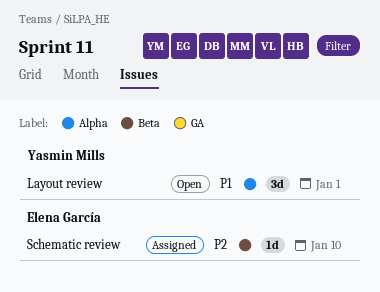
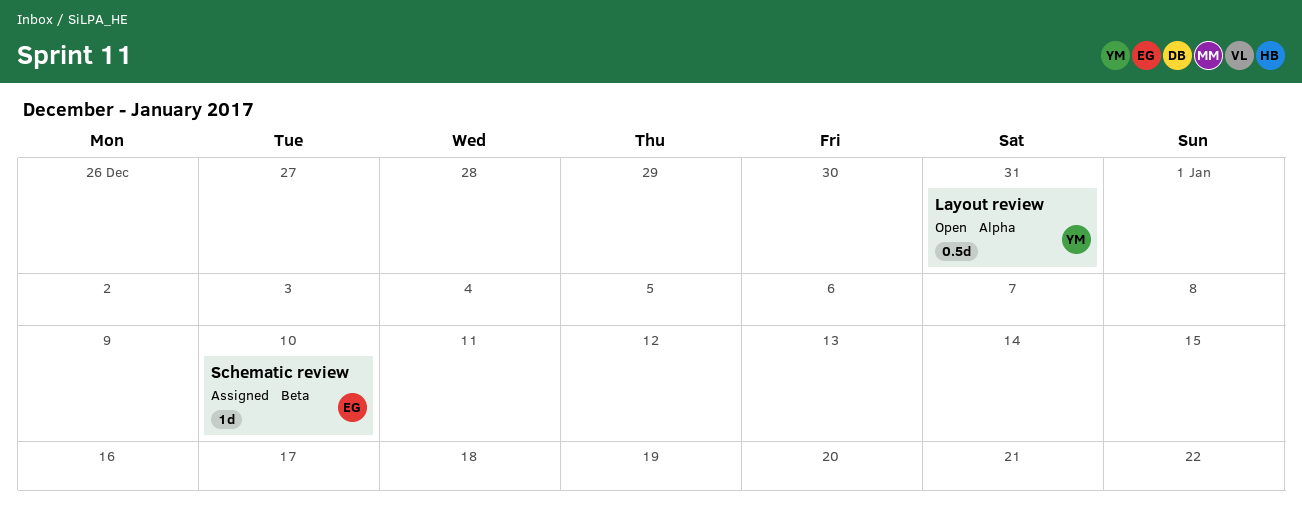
Layout review, estimate: 3d -> 0.5d
Layout review, due: Jan 1 -> Dec 31

